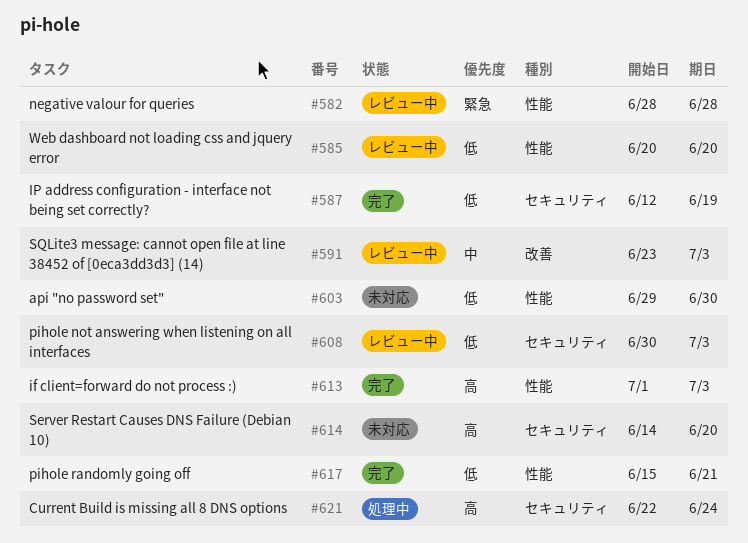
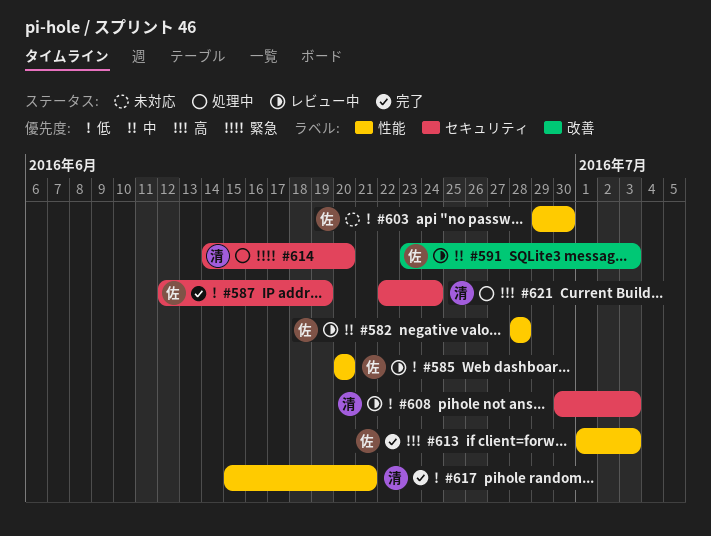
#582, priority: 緊急 -> 中
#614, status: 未対応 -> 処理中
#614, priority: 高 -> 緊急

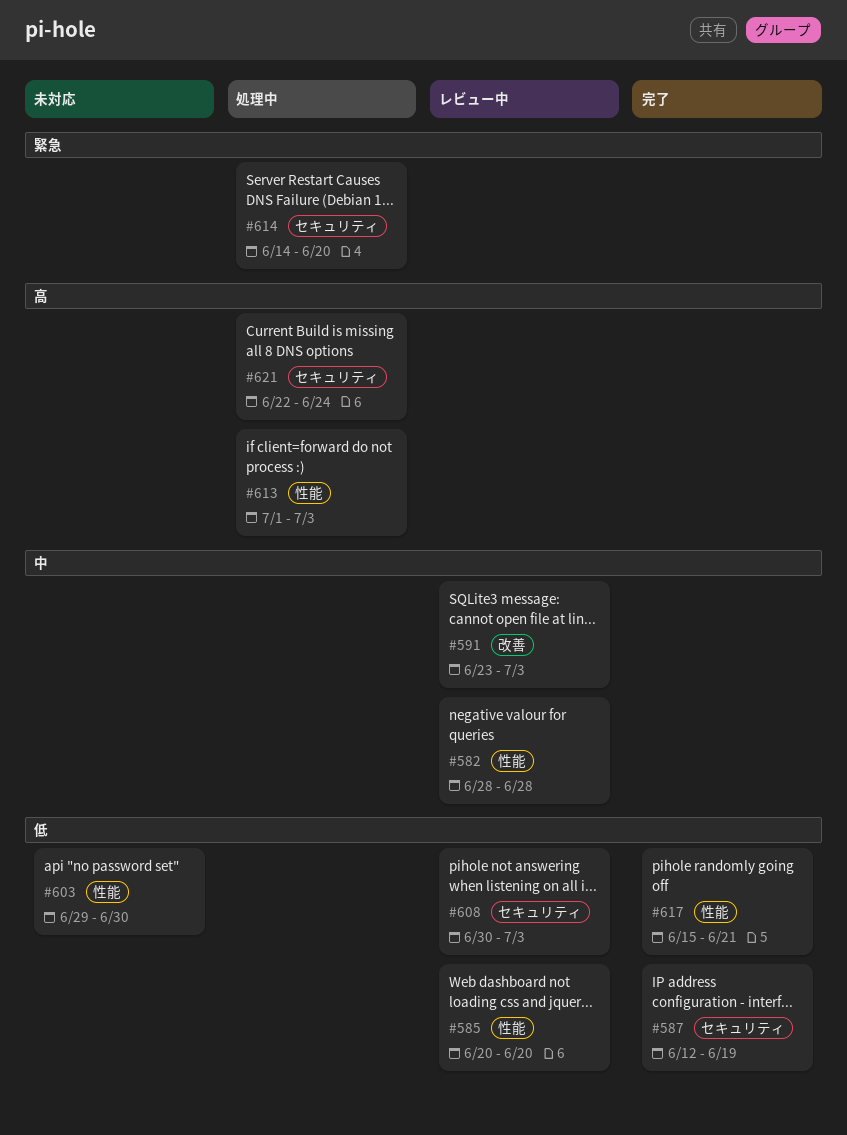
#613, status: 完了 -> 処理中

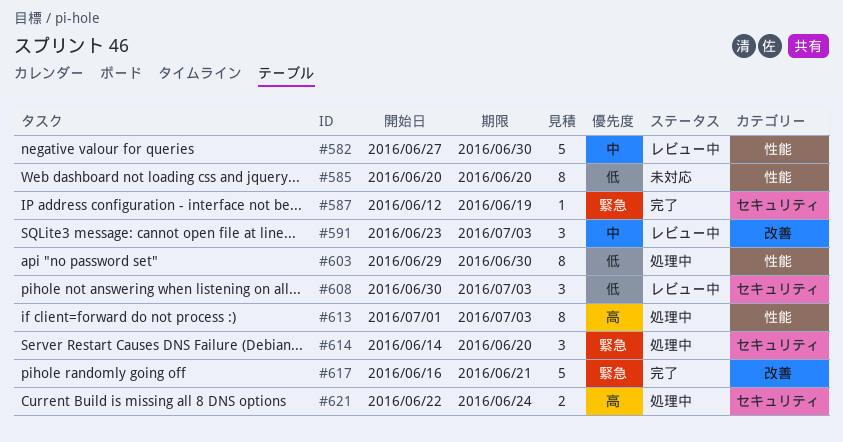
#582, start: Jun 28 -> Jun 27
#582, due: Jun 28 -> Jun 30
#585, status: レビュー中 -> 未対応
#587, priority: 低 -> 緊急
#603, status: 未対応 -> 処理中
#617, priority: 低 -> 緊急
#617, label: 性能 -> 改善
#617, start: Jun 15 -> Jun 16

